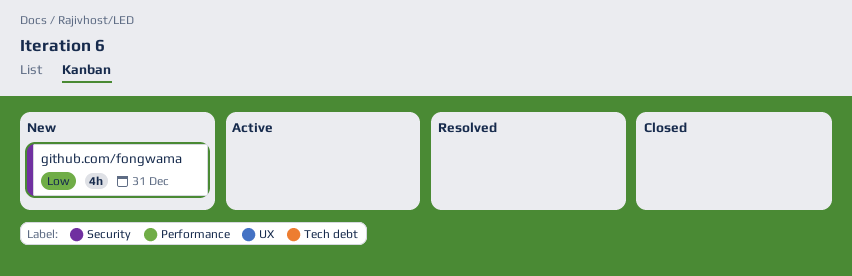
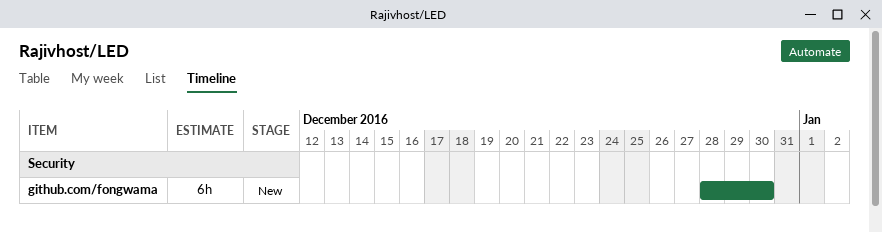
github.com/fongwama, estimate: 4h -> 6h
github.com/fongwama, due: Dec 31 -> Dec 30

